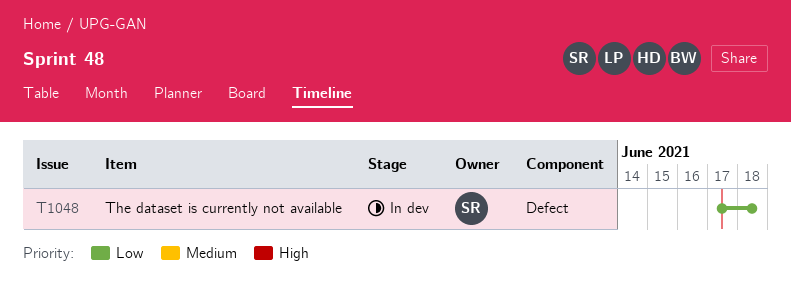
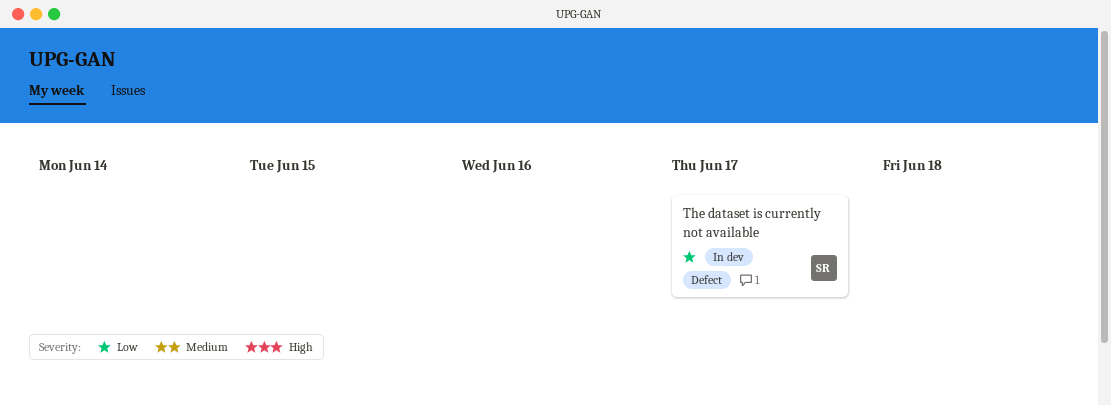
The dataset is currently not available, due: Jun 18 -> Jun 17

